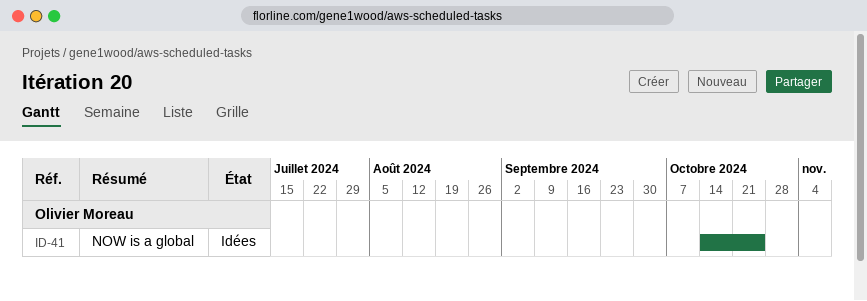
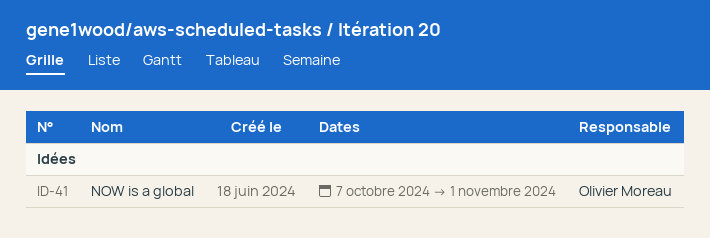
ID-41, start: Oct 14 -> Oct 7
ID-41, due: Oct 25 -> Nov 1

